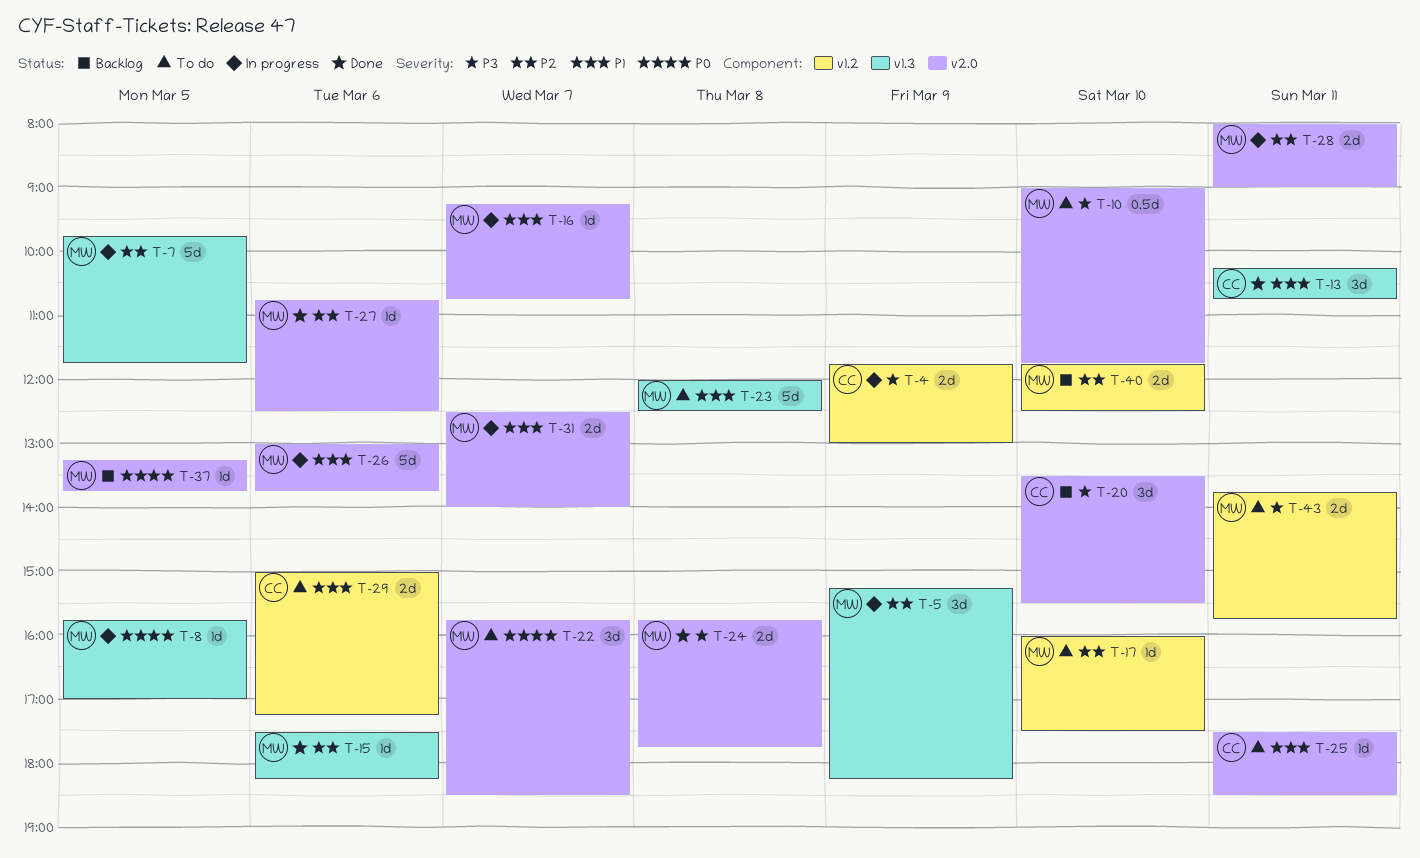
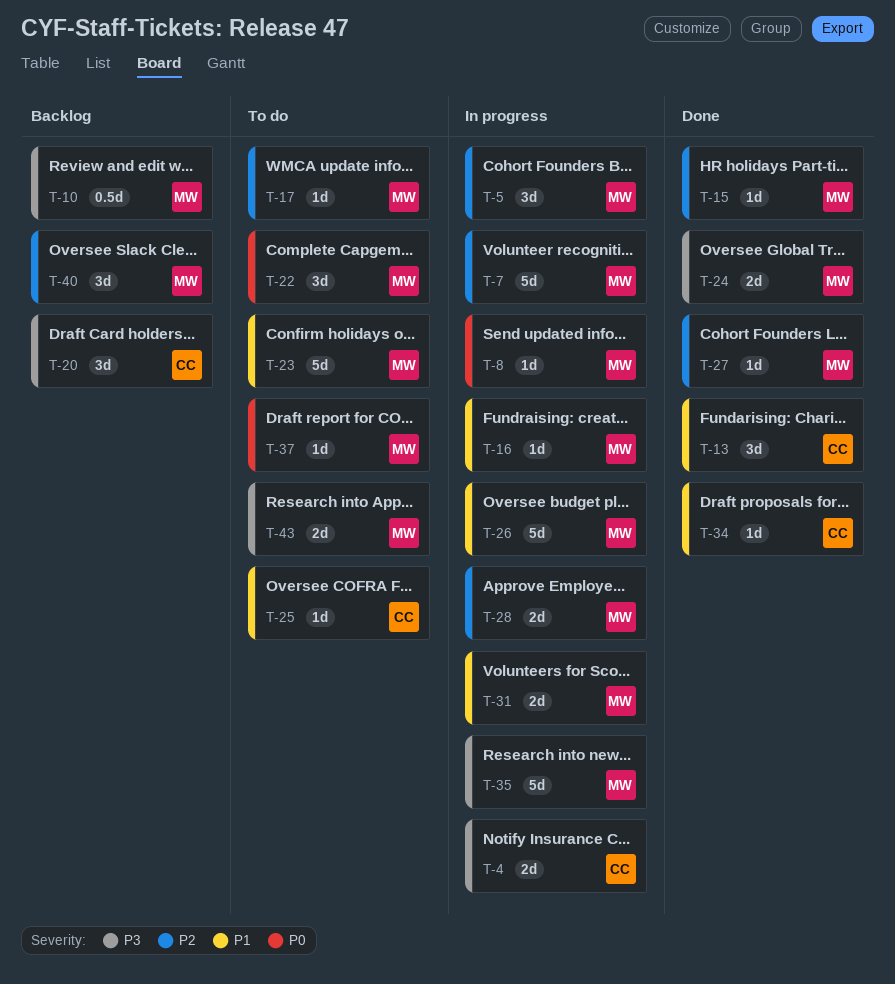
T-10, status: To do -> Backlog
T-29: present -> none
T-34: none -> present
T-35: none -> present
T-37, status: Backlog -> To do
T-40, estimate: 2d -> 3d

